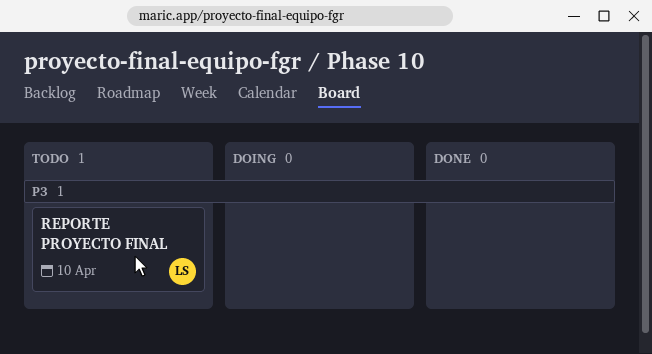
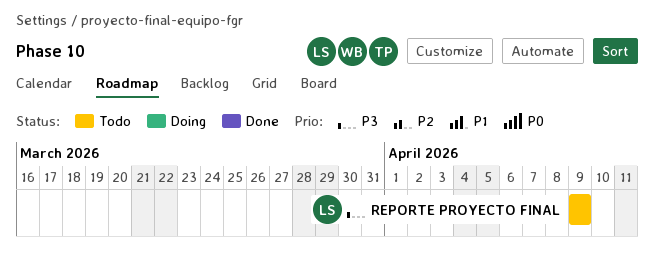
REPORTE PROYECTO FINAL, due: Apr 10 -> Apr 9

